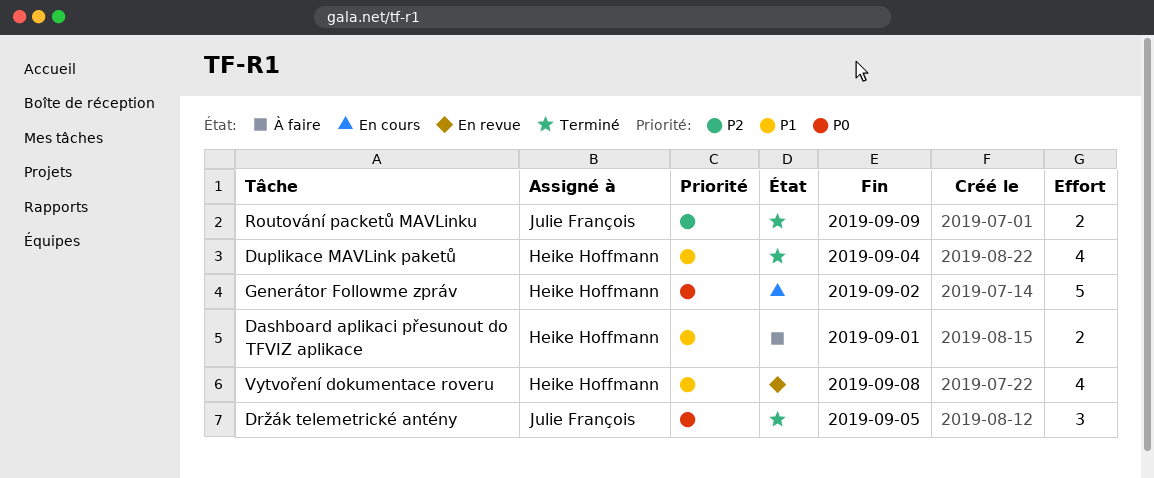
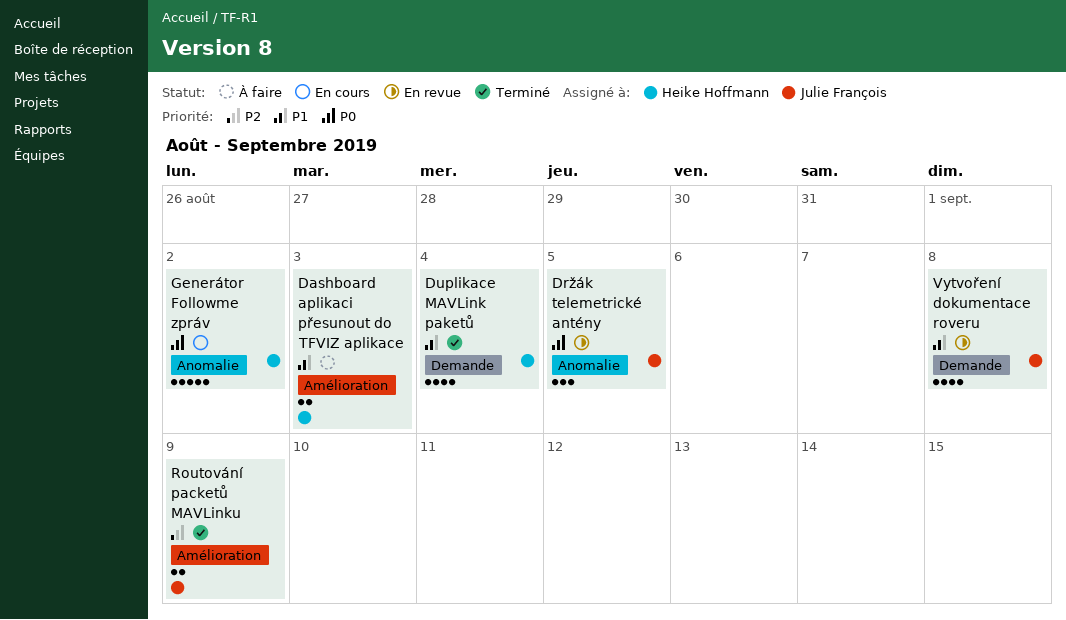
Dashboard aplikaci přesunout do TFVIZ aplikace, due: Sep 1 -> Sep 3
Držák telemetrické antény, status: Terminé -> En revue
Vytvoření dokumentace roveru, owner: Heike Hoffmann -> Julie François

